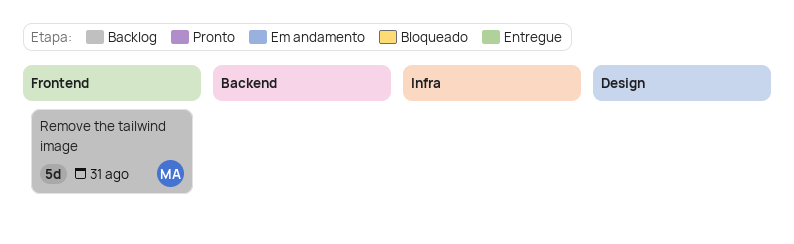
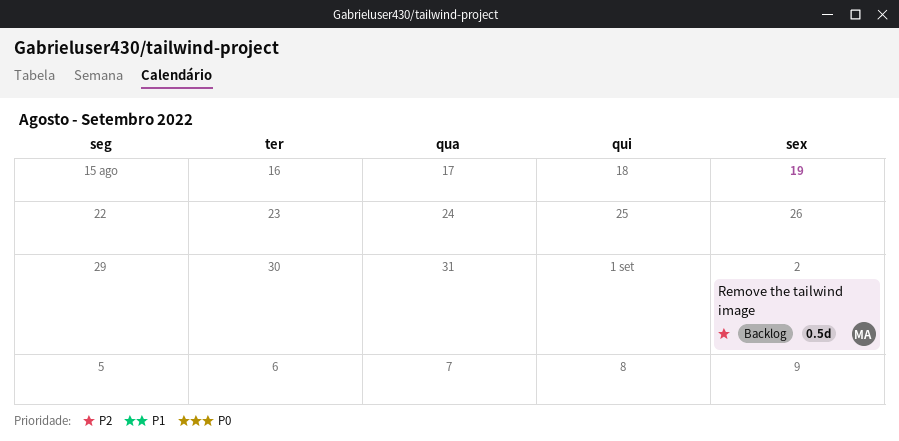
Remove the tailwind image, estimate: 5d -> 0.5d
Remove the tailwind image, due: Aug 31 -> Sep 2

